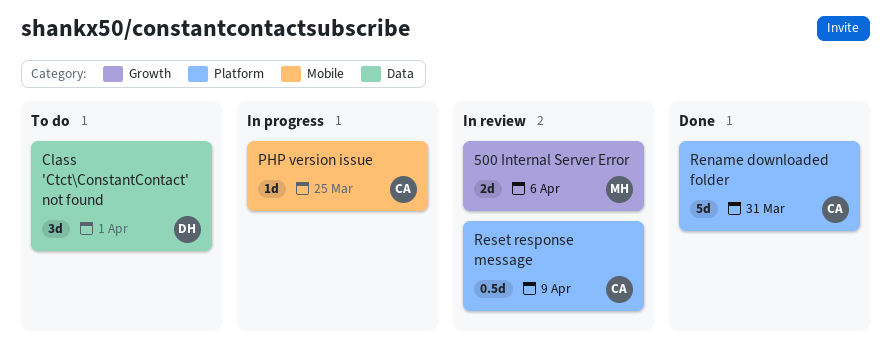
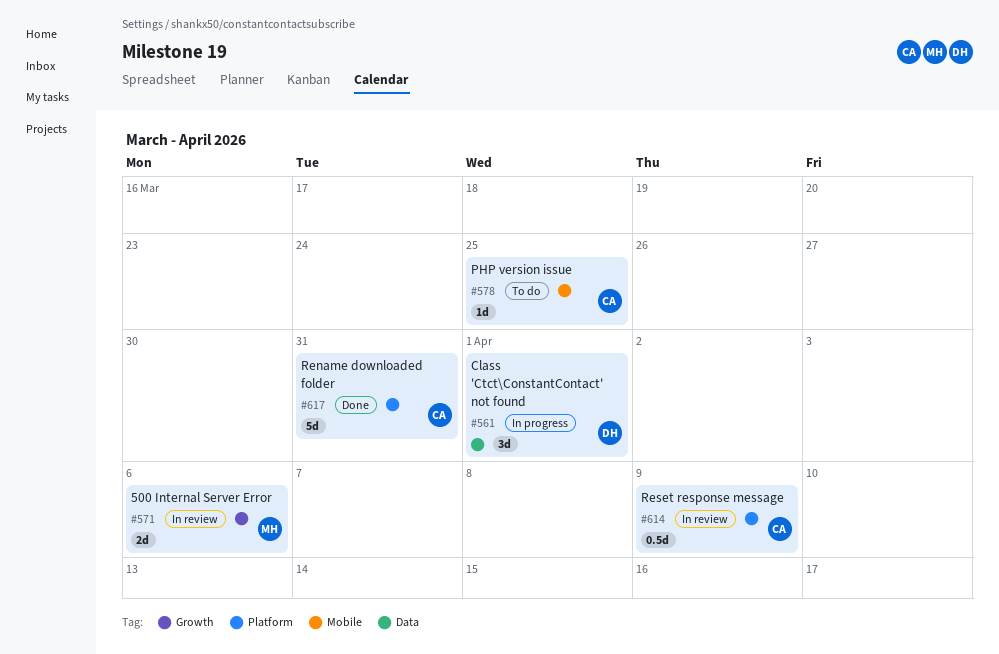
Class 'Ctct\ConstantContact' not found, status: To do -> In progress
PHP version issue, status: In progress -> To do

